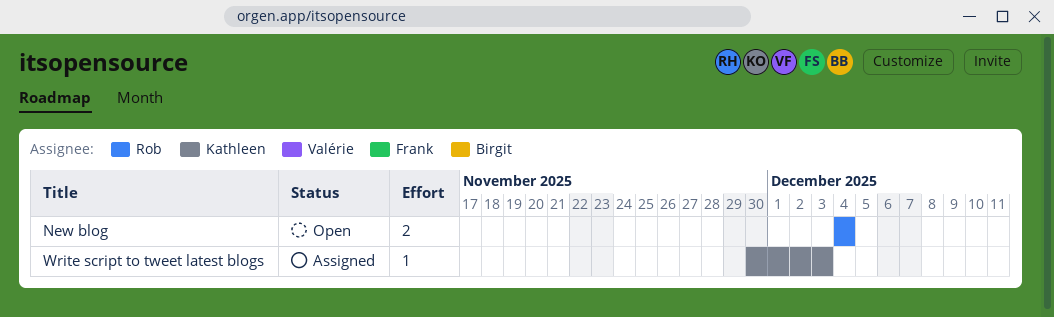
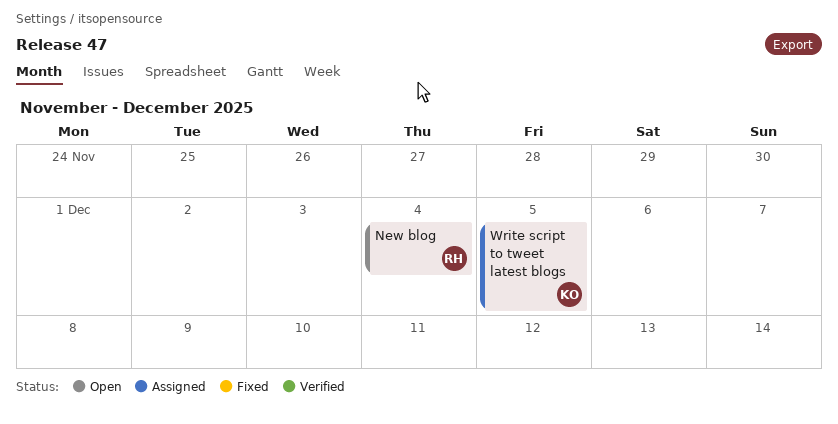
Write script to tweet latest blogs, due: Dec 3 -> Dec 5

